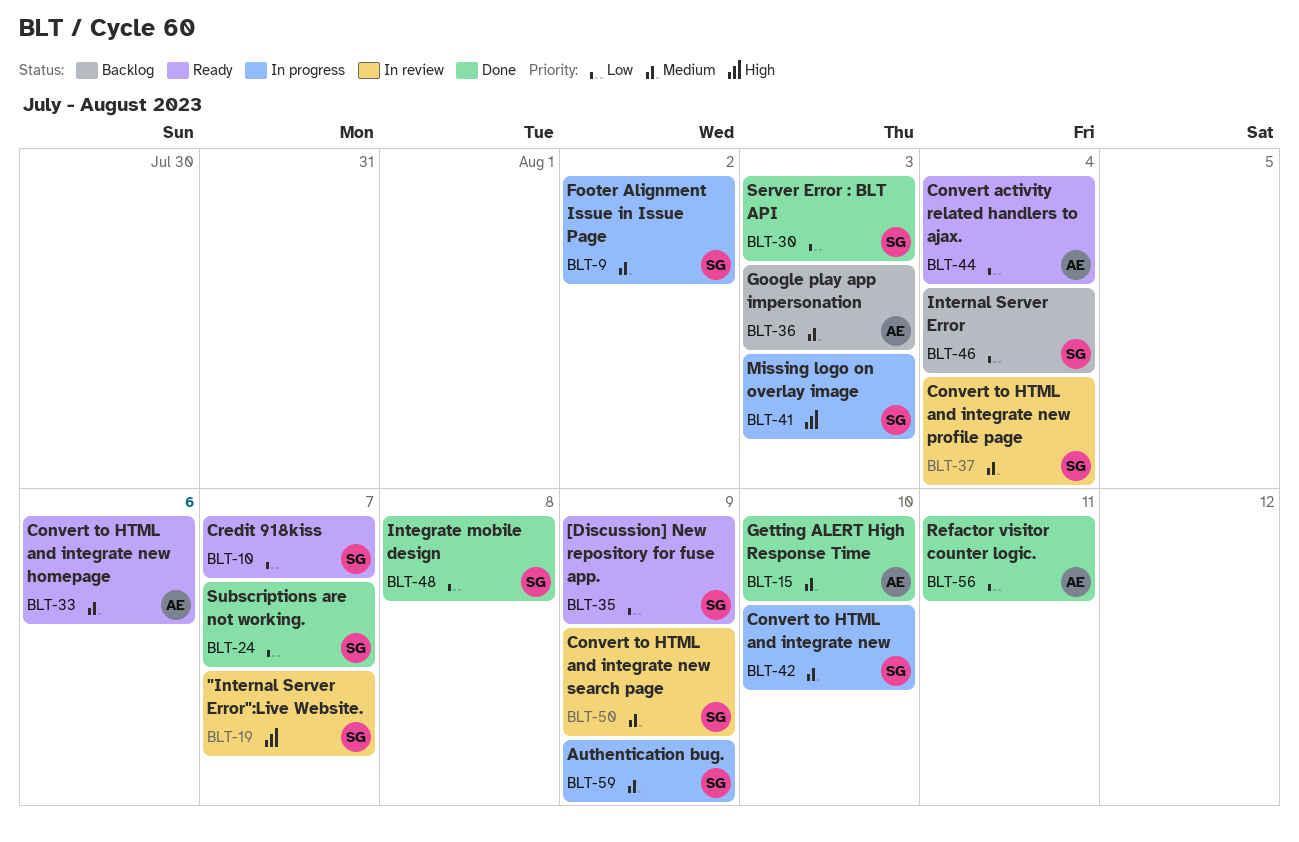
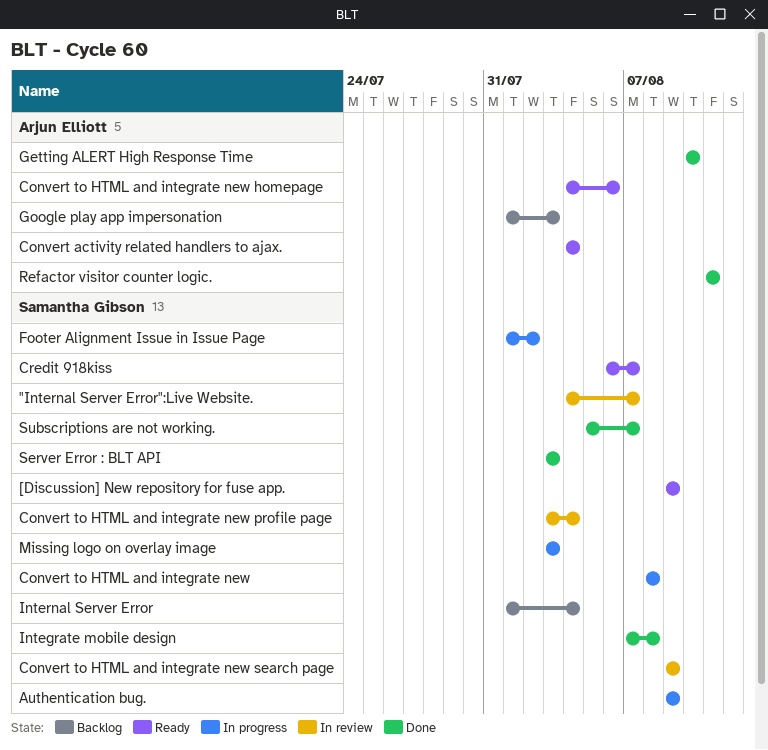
Convert to HTML and integrate new, due: Aug 10 -> Aug 8

